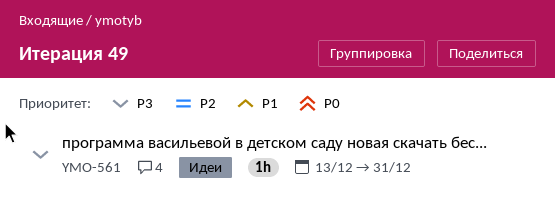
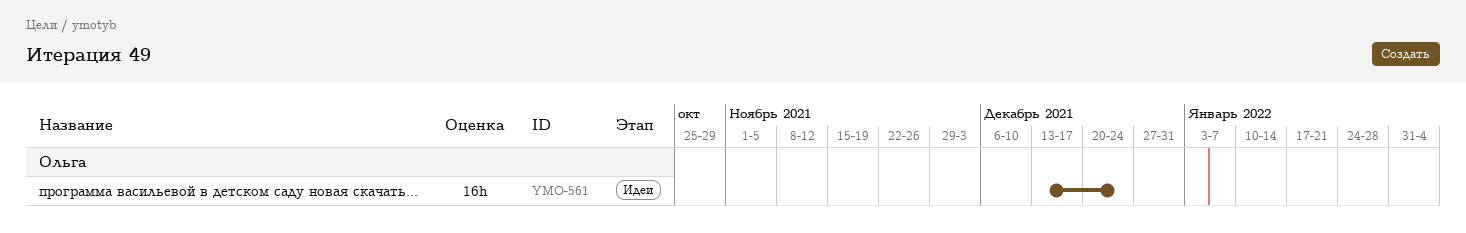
YMO-561, estimate: 1h -> 16h
YMO-561, due: Dec 31 -> Dec 24

